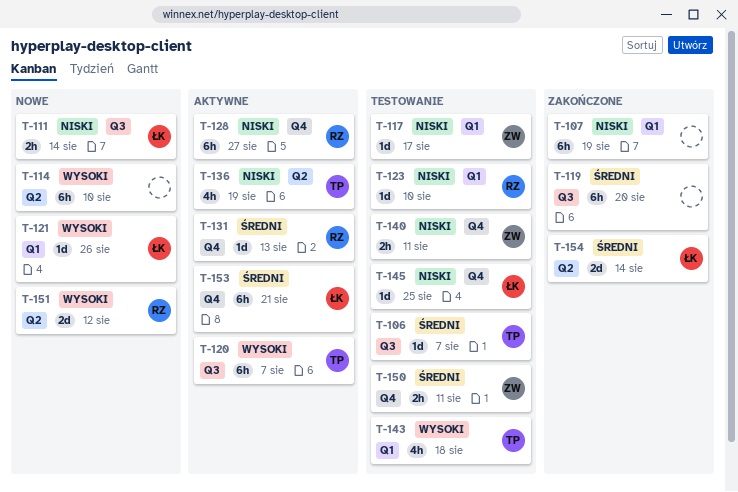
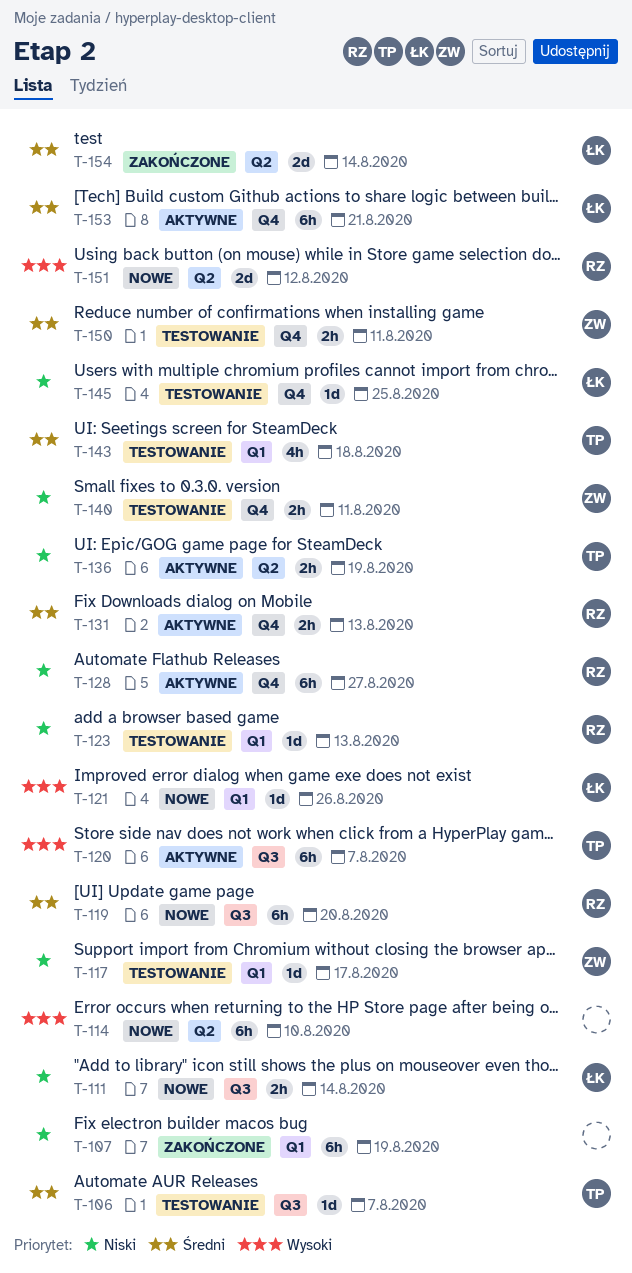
T-119, status: Zakończone -> Nowe
T-119, owner: none -> RZ
T-123, due: Aug 10 -> Aug 13
T-131, estimate: 1d -> 2h
T-136, estimate: 4h -> 2h
T-143, priority: Wysoki -> Średni

